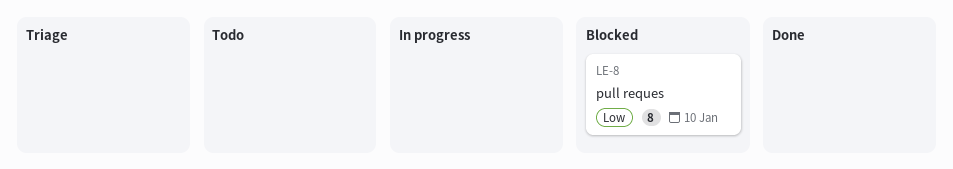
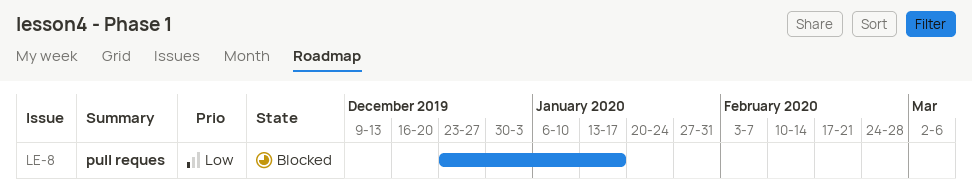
LE-8, due: Jan 10 -> Jan 17

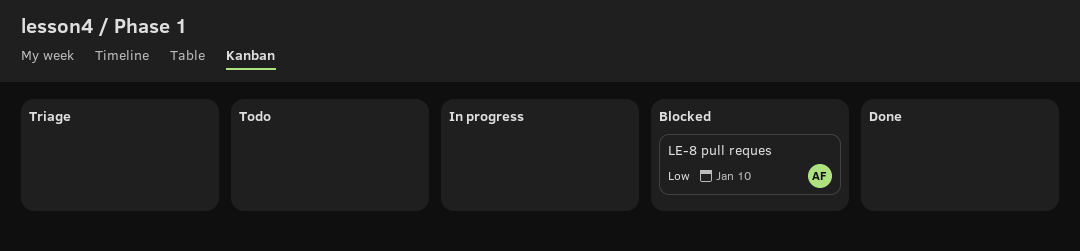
LE-8, due: Jan 17 -> Jan 10

